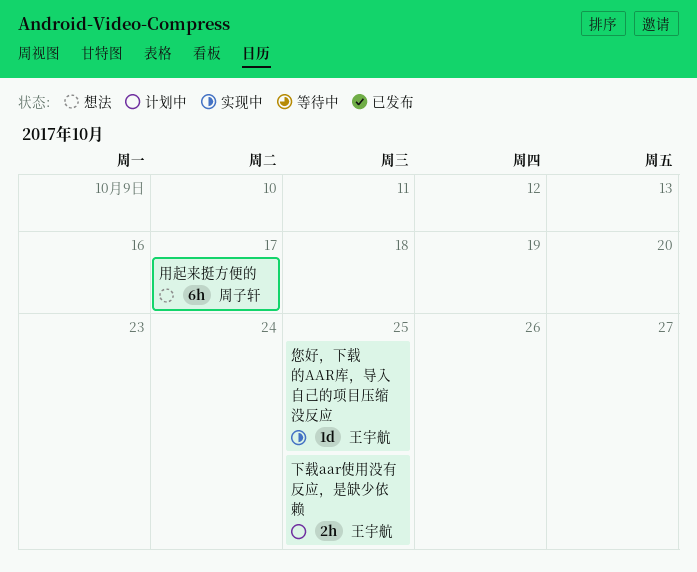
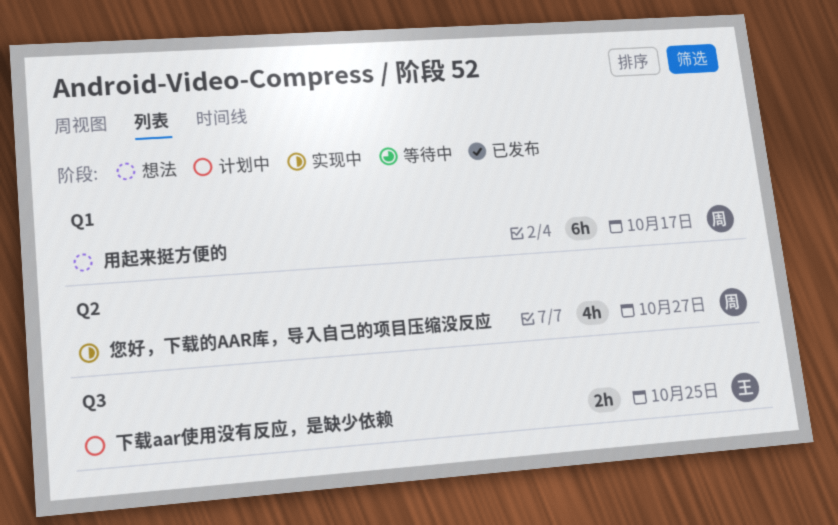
您好，下载的AAR库，导入自己的项目压缩没反应, owner: 王宇航 -> 周子轩
您好，下载的AAR库，导入自己的项目压缩没反应, estimate: 1d -> 4h
您好，下载的AAR库，导入自己的项目压缩没反应, due: Oct 25 -> Oct 27

